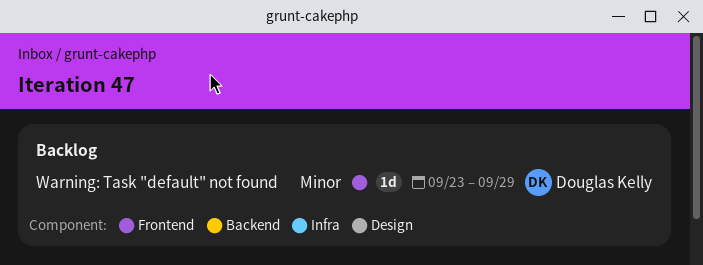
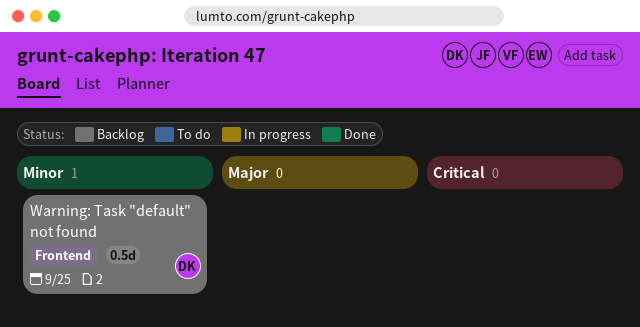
Warning: Task "default" not found, estimate: 1d -> 0.5d
Warning: Task "default" not found, due: Sep 29 -> Sep 25

